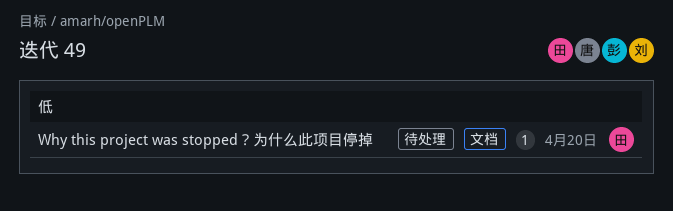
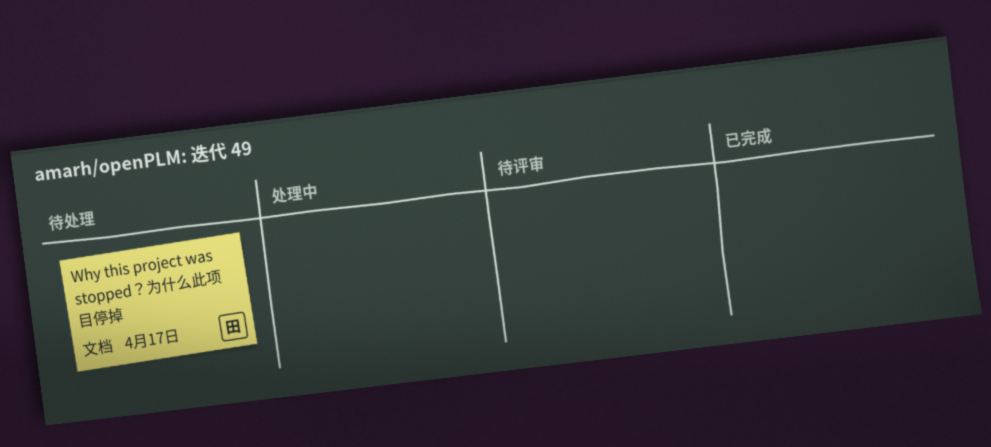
Why this project was stopped？为什么此项目停掉, due: Apr 20 -> Apr 17

